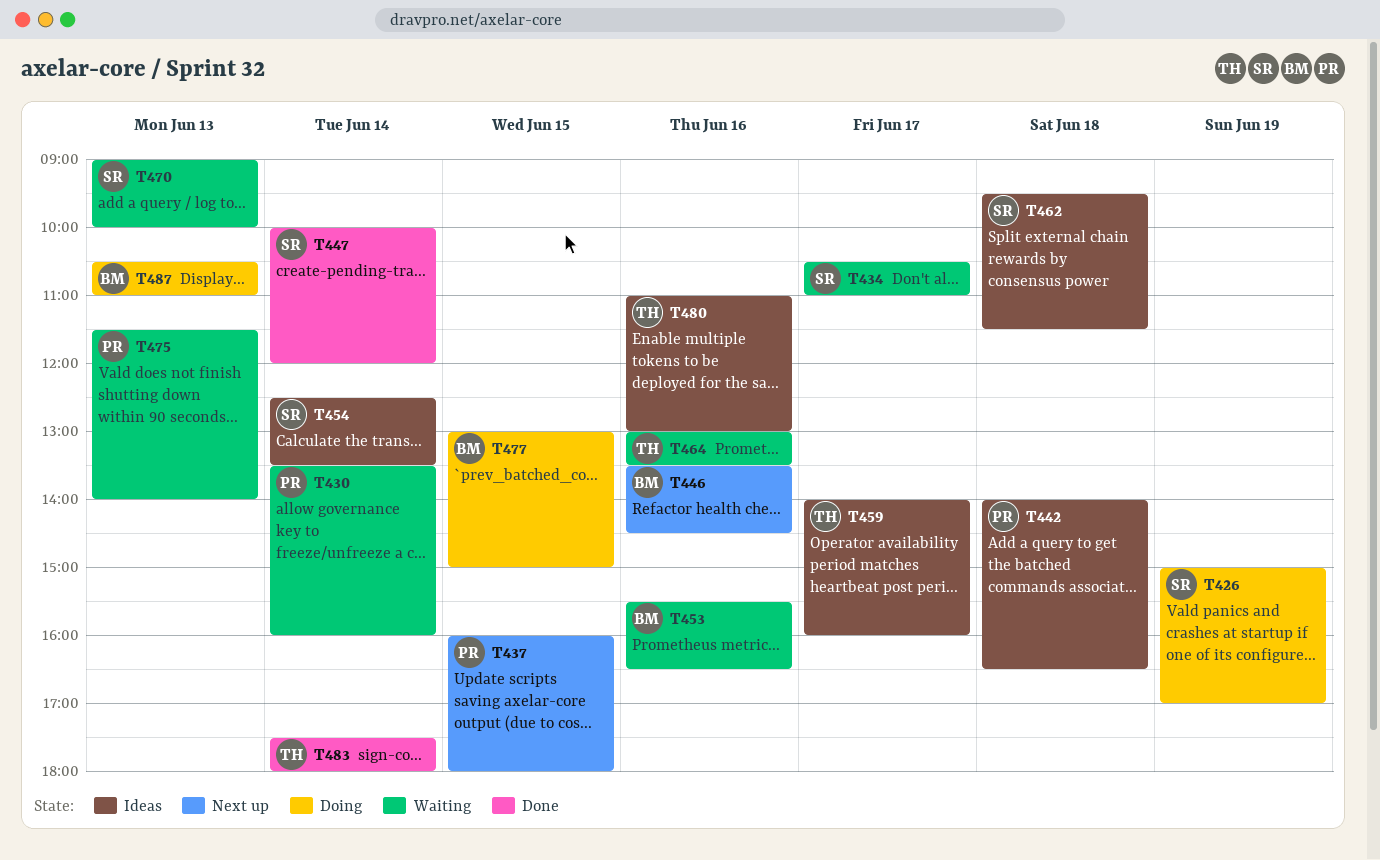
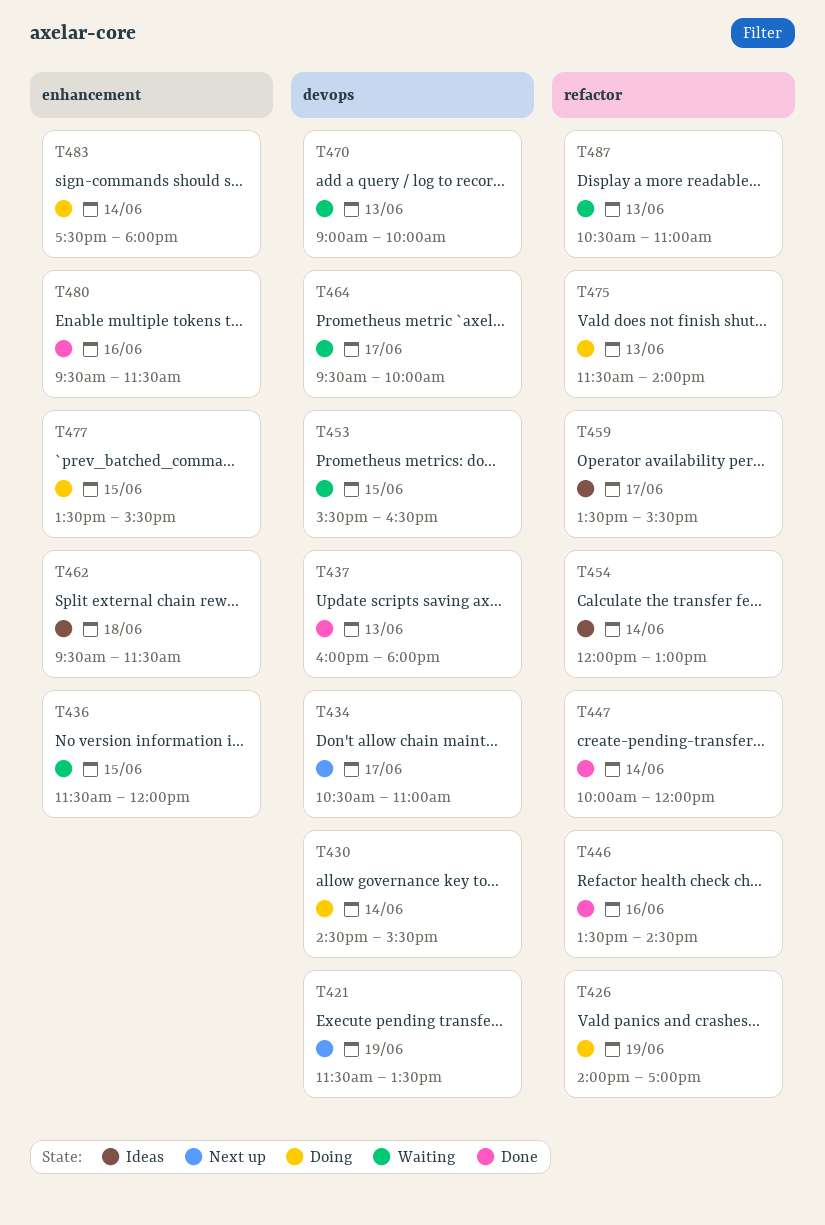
T421: none -> present
T426, begins: 15:00 -> 14:00
T430, status: Waiting -> Doing
T430, begins: 13:30 -> 14:30
T430, ends: 16:00 -> 15:30
T434, status: Waiting -> Next up
T436: none -> present
T437, status: Next up -> Done
T437, day: Jun 15 -> Jun 13
T442: present -> none
T446, status: Next up -> Done
T453, day: Jun 16 -> Jun 15
T454, begins: 12:30 -> 12:00
T454, ends: 13:30 -> 13:00
T459, begins: 14:00 -> 13:30
T459, ends: 16:00 -> 15:30
T464, day: Jun 16 -> Jun 17
T464, begins: 13:00 -> 09:30
T464, ends: 13:30 -> 10:00
T475, status: Waiting -> Doing
T477, begins: 13:00 -> 13:30
T477, ends: 15:00 -> 15:30
T480, status: Ideas -> Done
T480, begins: 11:00 -> 09:30
T480, ends: 13:00 -> 11:30
T483, status: Done -> Doing
T487, status: Doing -> Waiting

